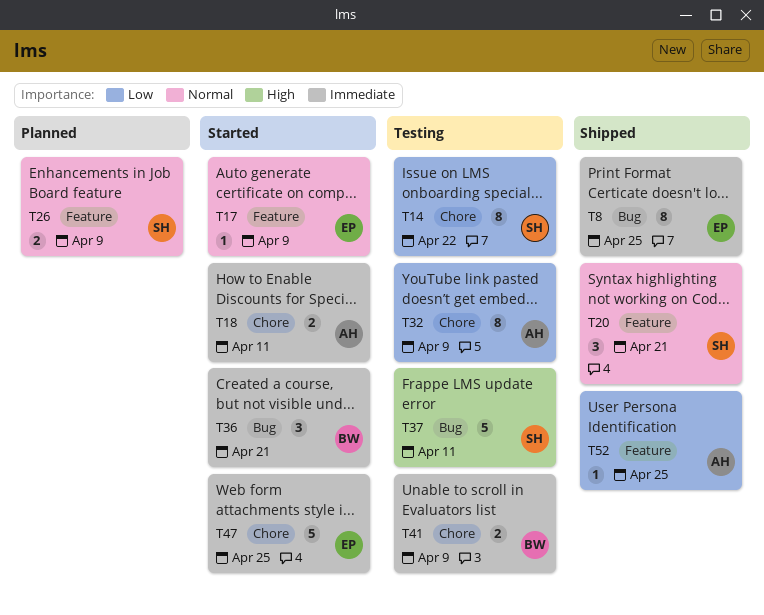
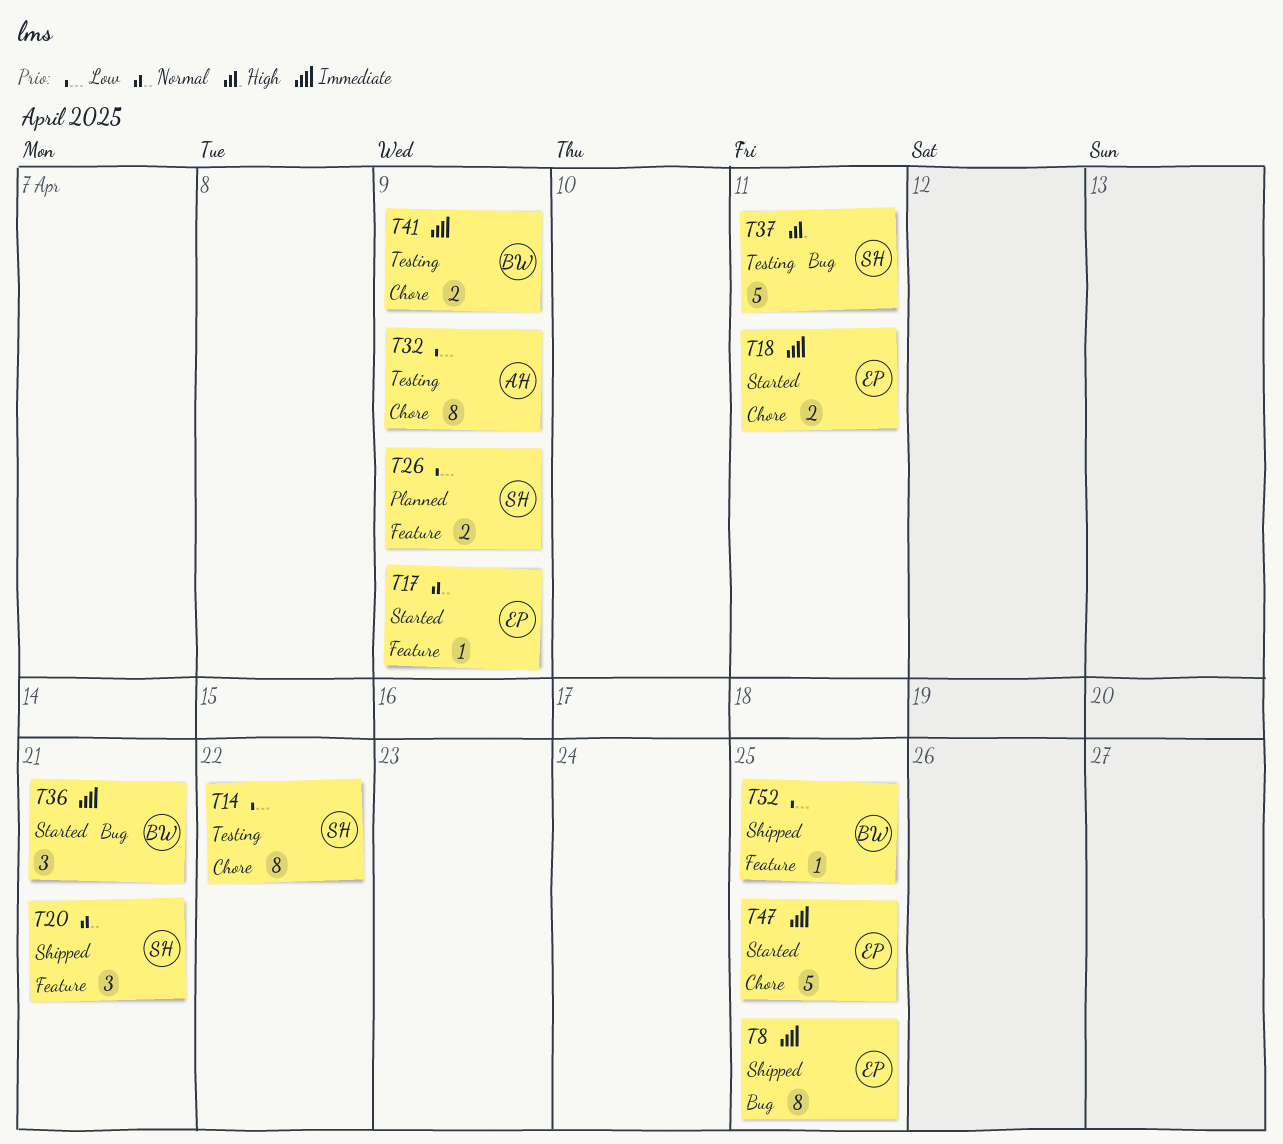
T18, owner: AH -> EP
T26, priority: Normal -> Low
T52, owner: AH -> BW

